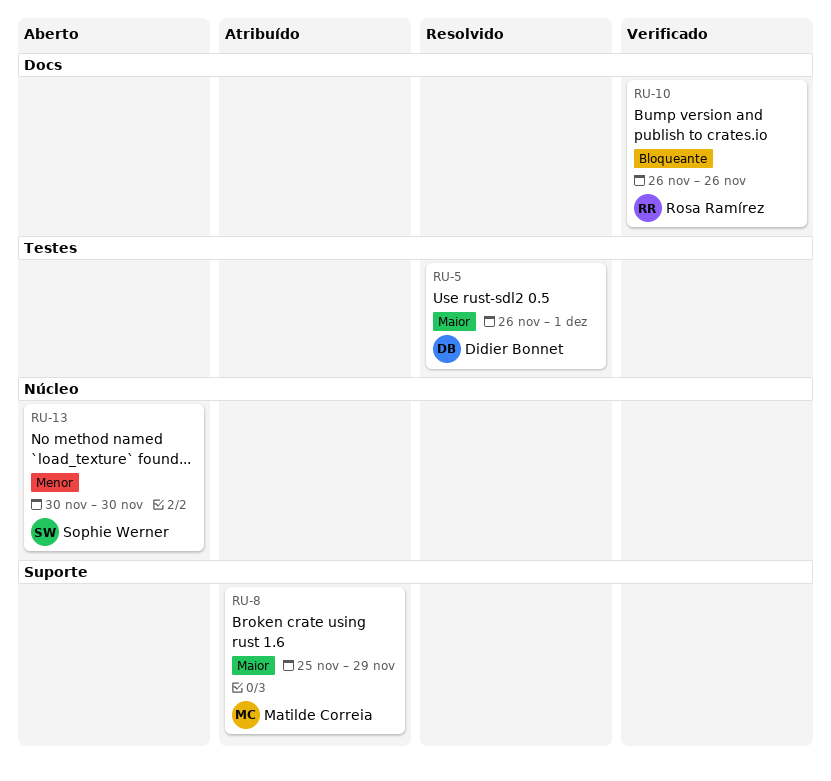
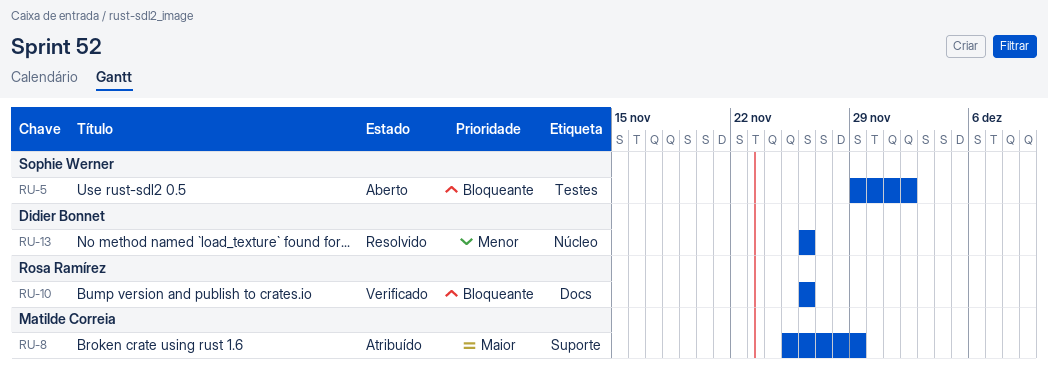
RU-5, status: Resolvido -> Aberto
RU-5, owner: Didier Bonnet -> Sophie Werner
RU-5, priority: Maior -> Bloqueante
RU-5, start: Nov 26 -> Nov 29
RU-5, due: Dec 1 -> Dec 2
RU-13, status: Aberto -> Resolvido
RU-13, owner: Sophie Werner -> Didier Bonnet
RU-13, start: Nov 30 -> Nov 26
RU-13, due: Nov 30 -> Nov 26

